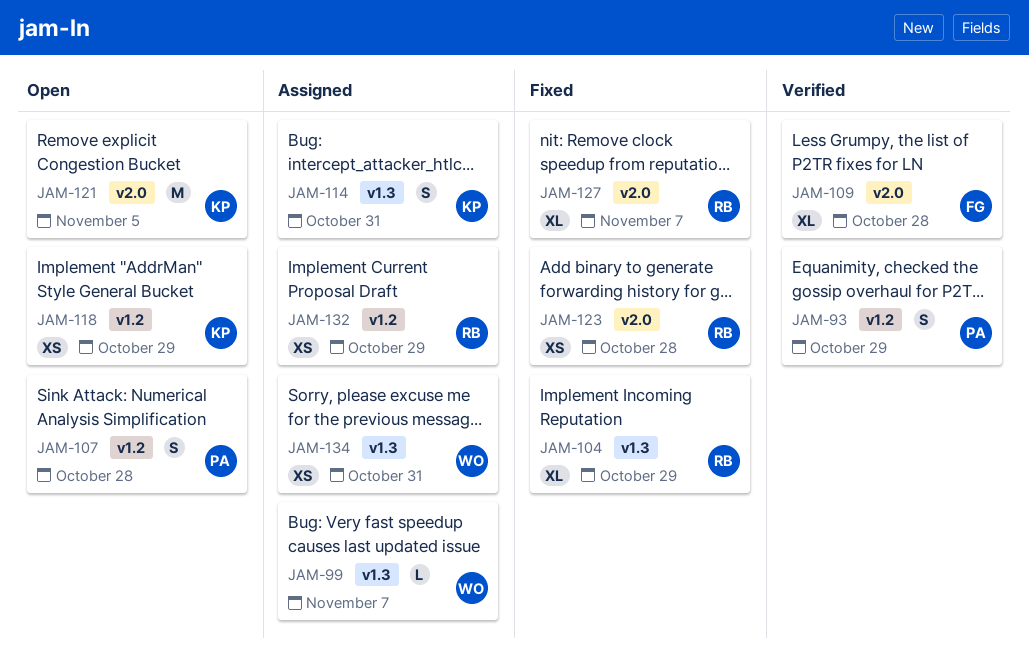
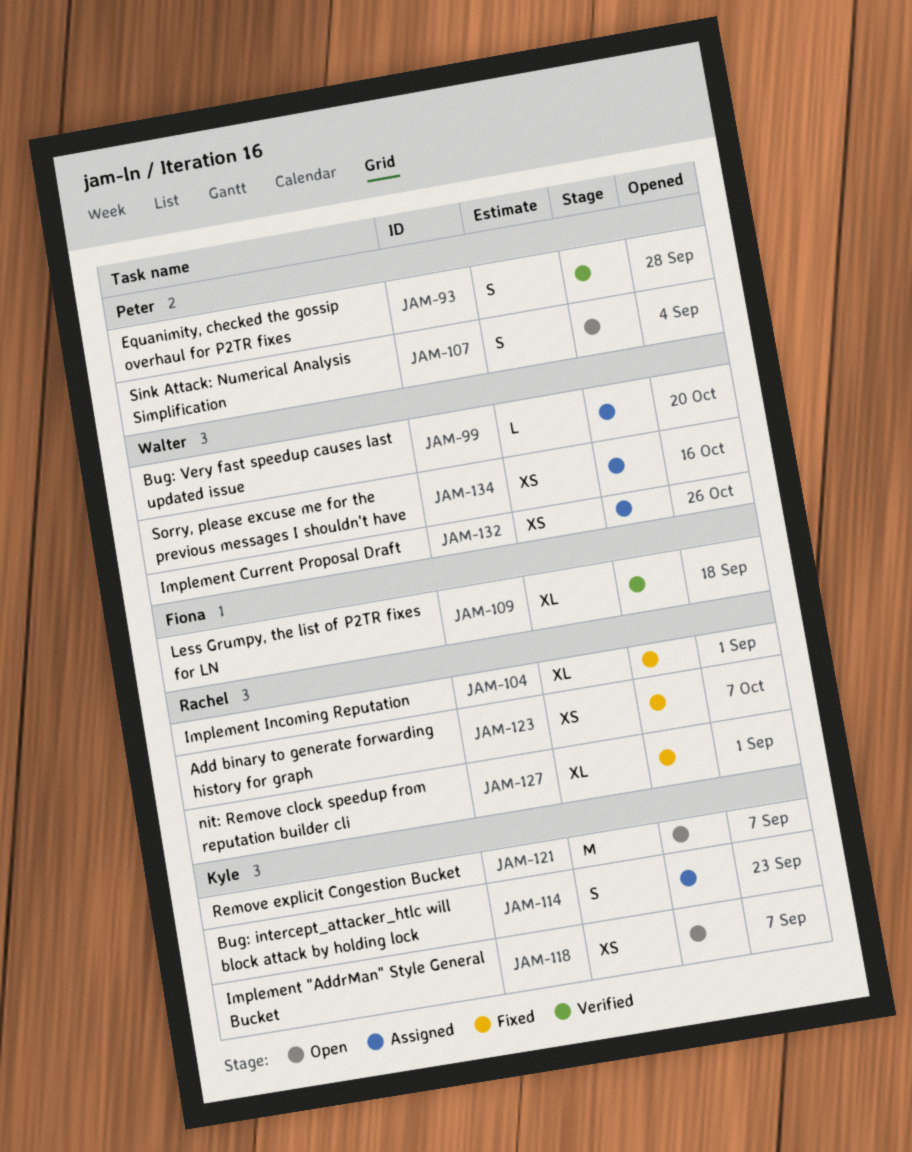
JAM-132, owner: Rachel -> Walter

